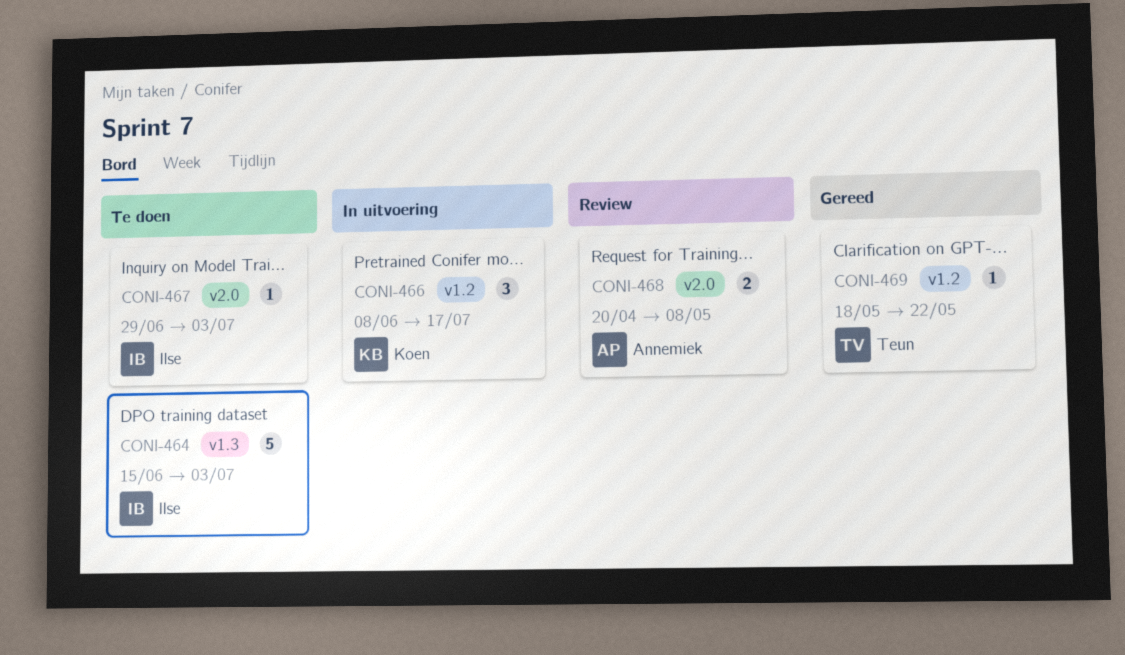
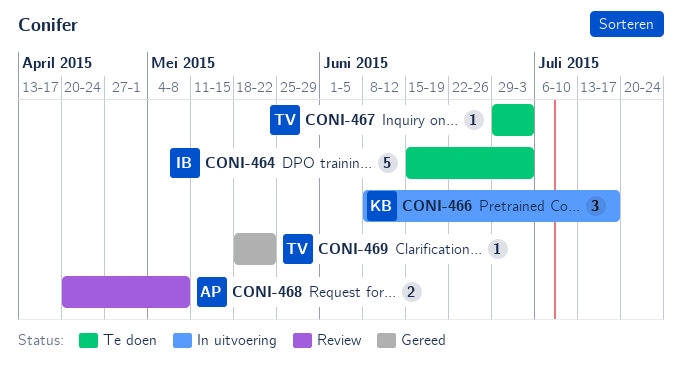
CONI-467, owner: Ilse -> Teun

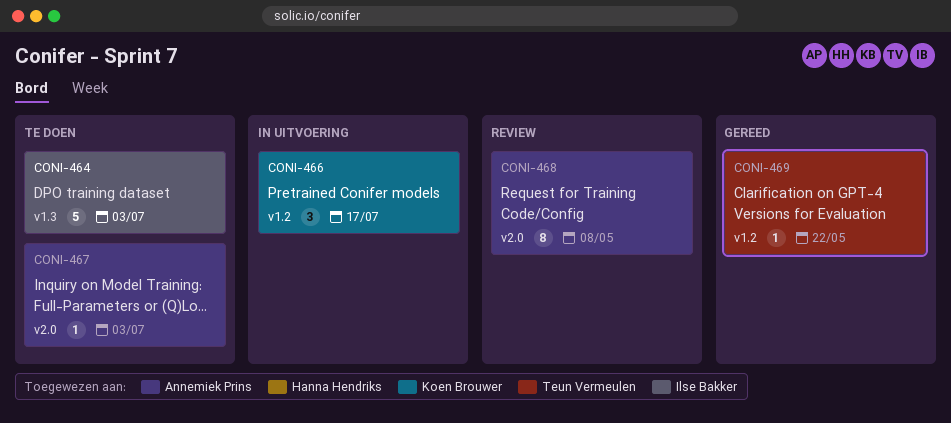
CONI-467, owner: Teun Vermeulen -> Annemiek Prins
CONI-468, estimate: 2 -> 8

